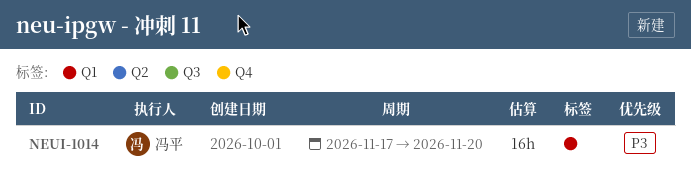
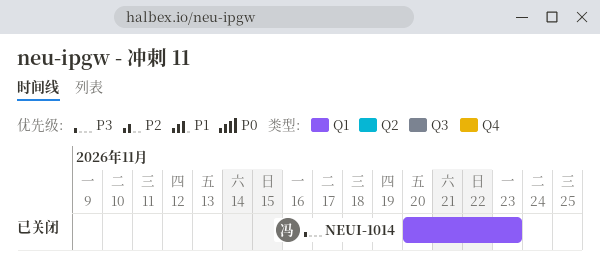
NEUI-1014, start: Nov 17 -> Nov 20
NEUI-1014, due: Nov 20 -> Nov 23

